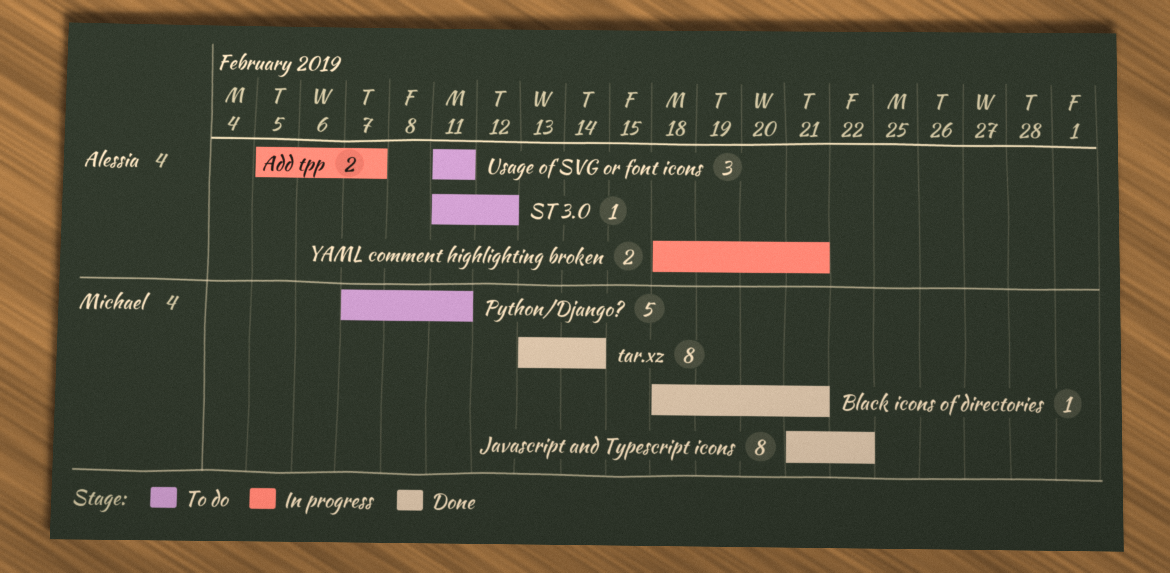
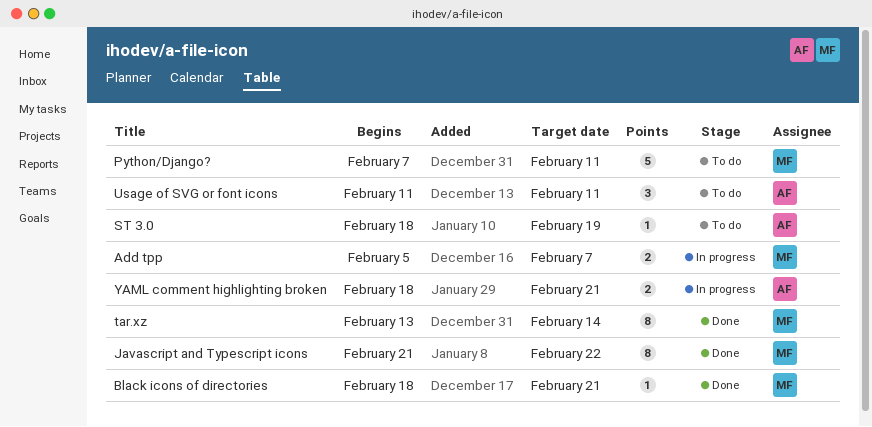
Add tpp, owner: Alessia -> Michael
ST 3.0, start: Feb 11 -> Feb 18
ST 3.0, due: Feb 12 -> Feb 19

